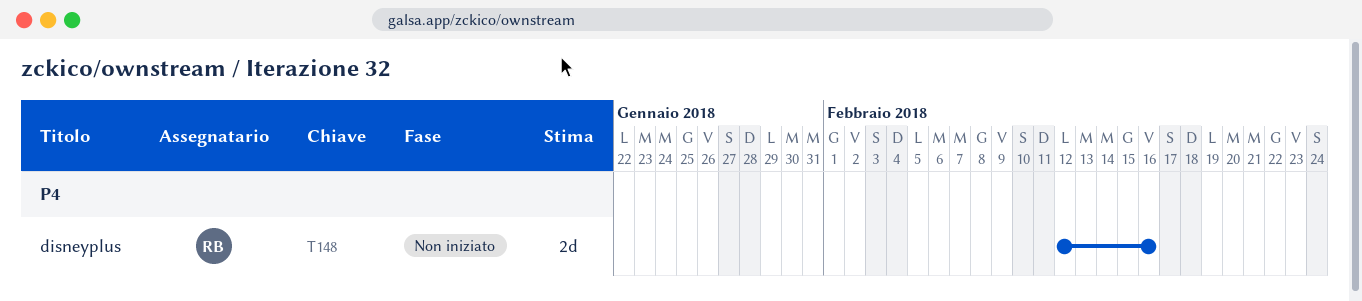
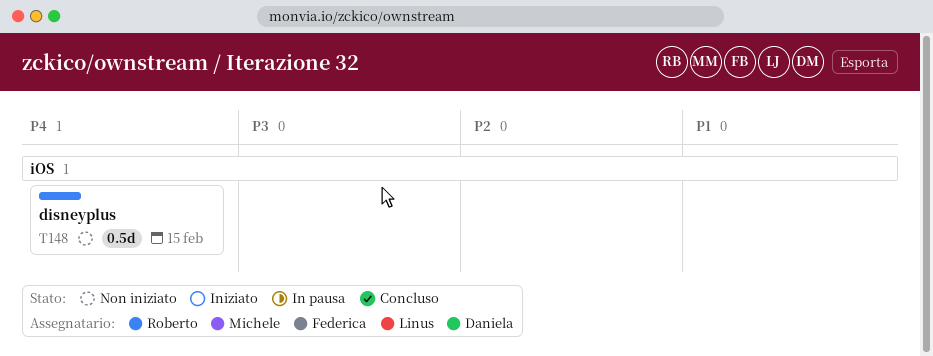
T148, estimate: 2d -> 0.5d
T148, due: Feb 16 -> Feb 15

